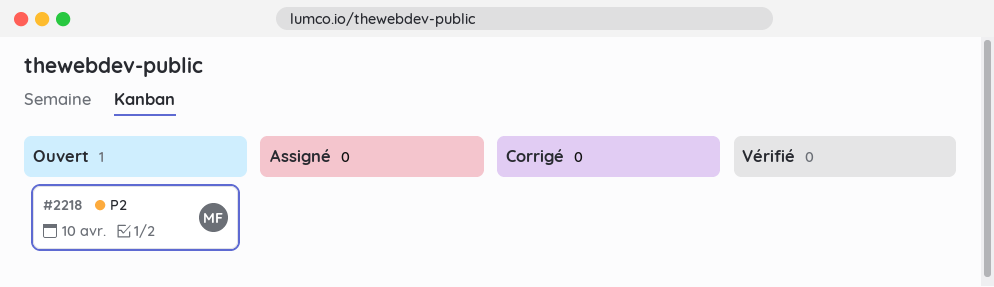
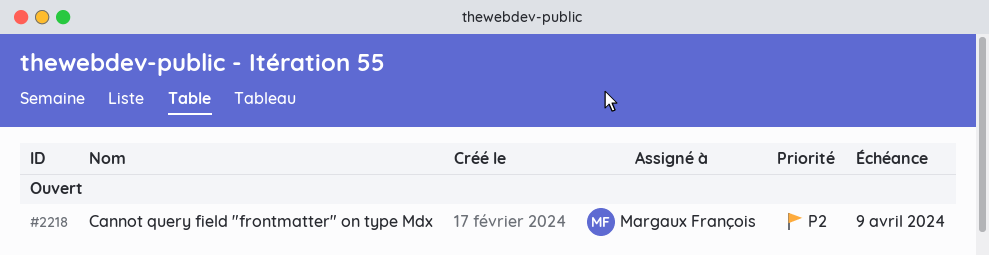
#2218, due: Apr 10 -> Apr 9

